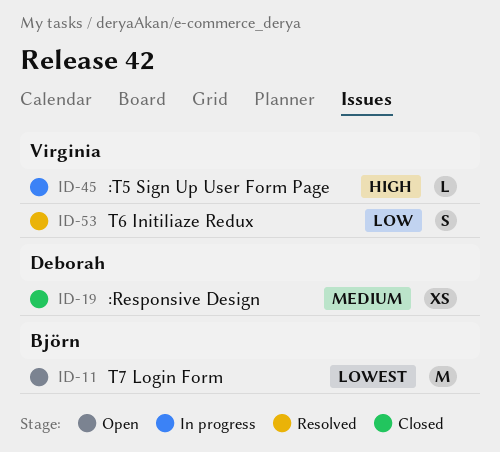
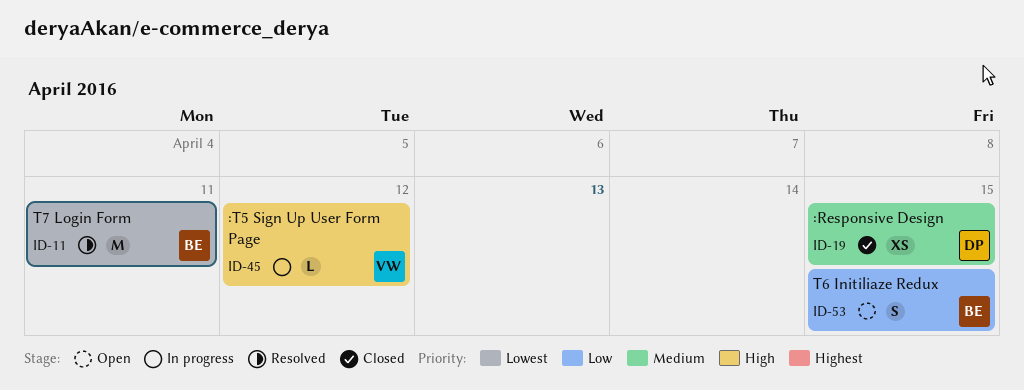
ID-11, status: Open -> Resolved
ID-53, status: Resolved -> Open
ID-53, owner: Virginia -> Björn

